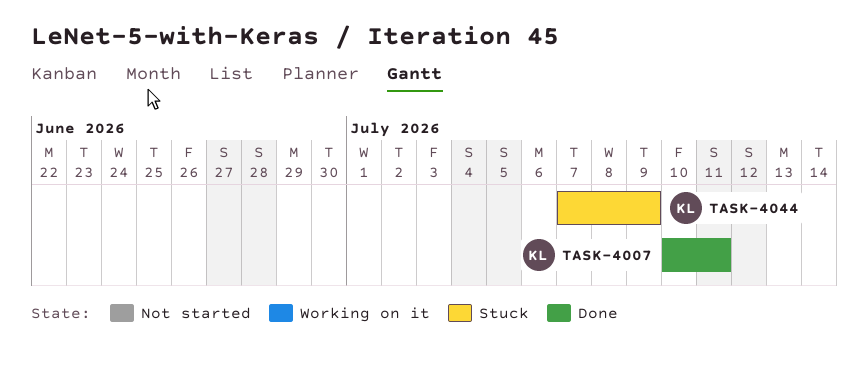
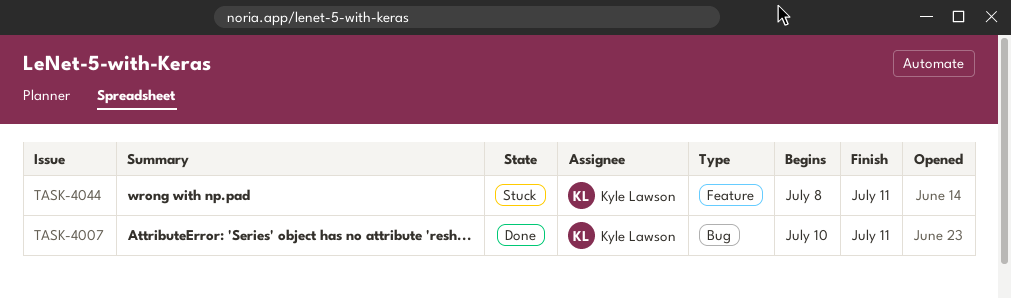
TASK-4044, start: Jul 7 -> Jul 8
TASK-4044, due: Jul 9 -> Jul 11

